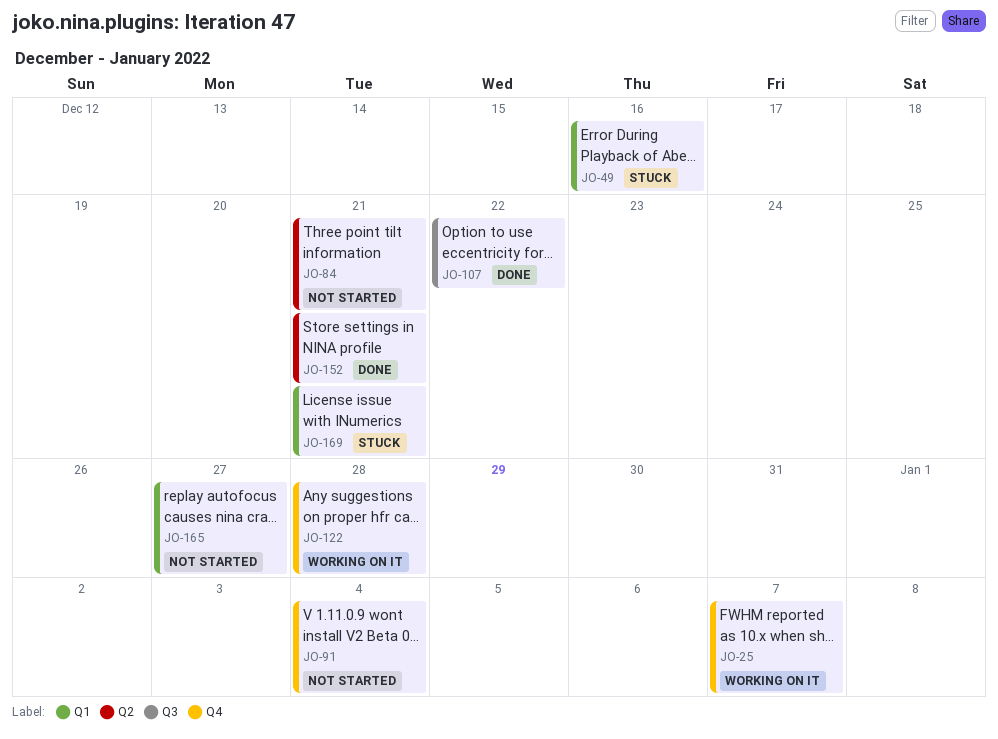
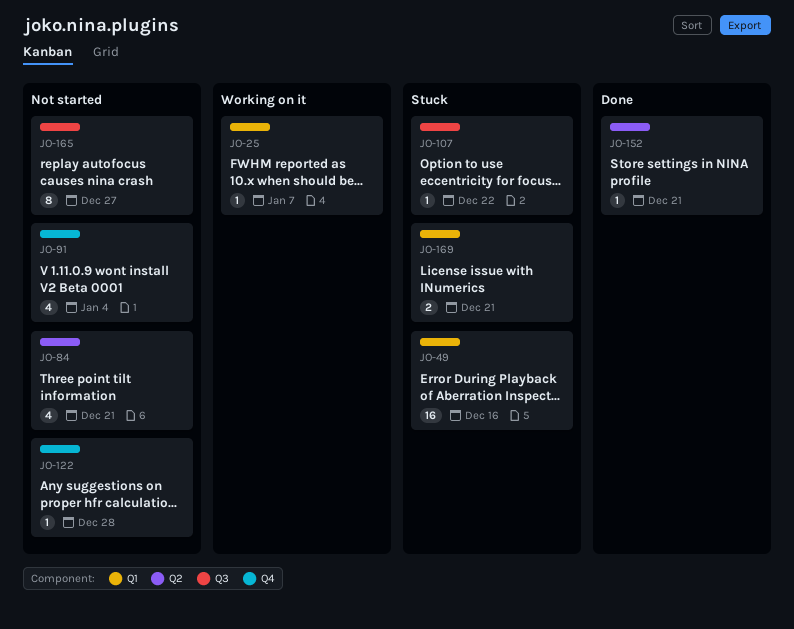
JO-25, label: Q4 -> Q1
JO-107, status: Done -> Stuck
JO-122, status: Working on it -> Not started
JO-165, label: Q1 -> Q3

